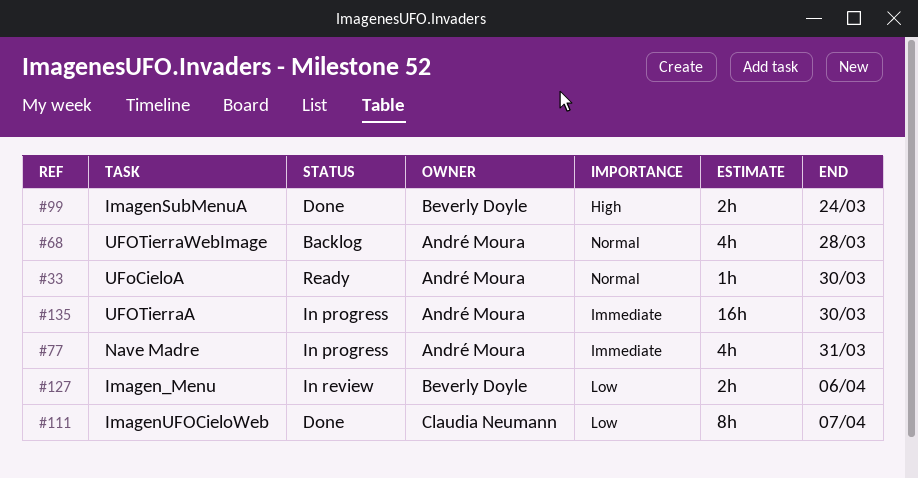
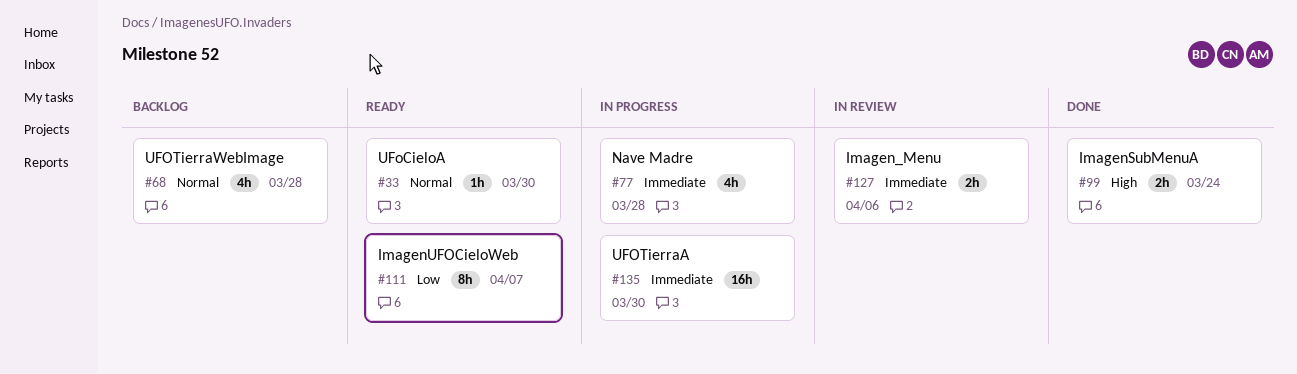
#77, due: Mar 31 -> Mar 28
#111, status: Done -> Ready
#127, priority: Low -> Immediate

